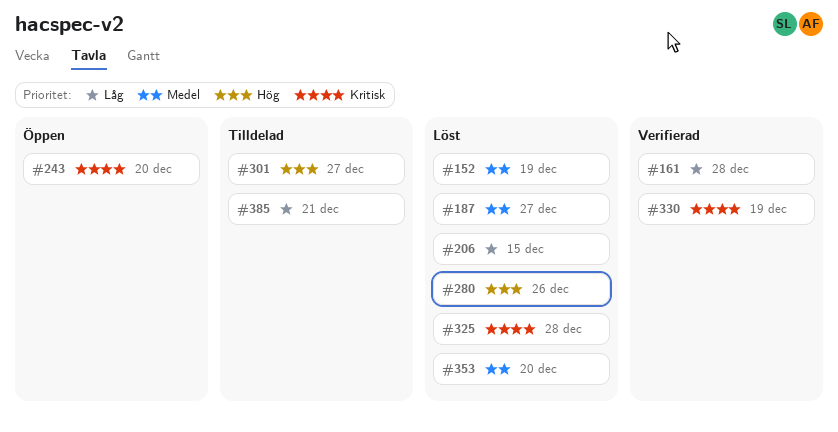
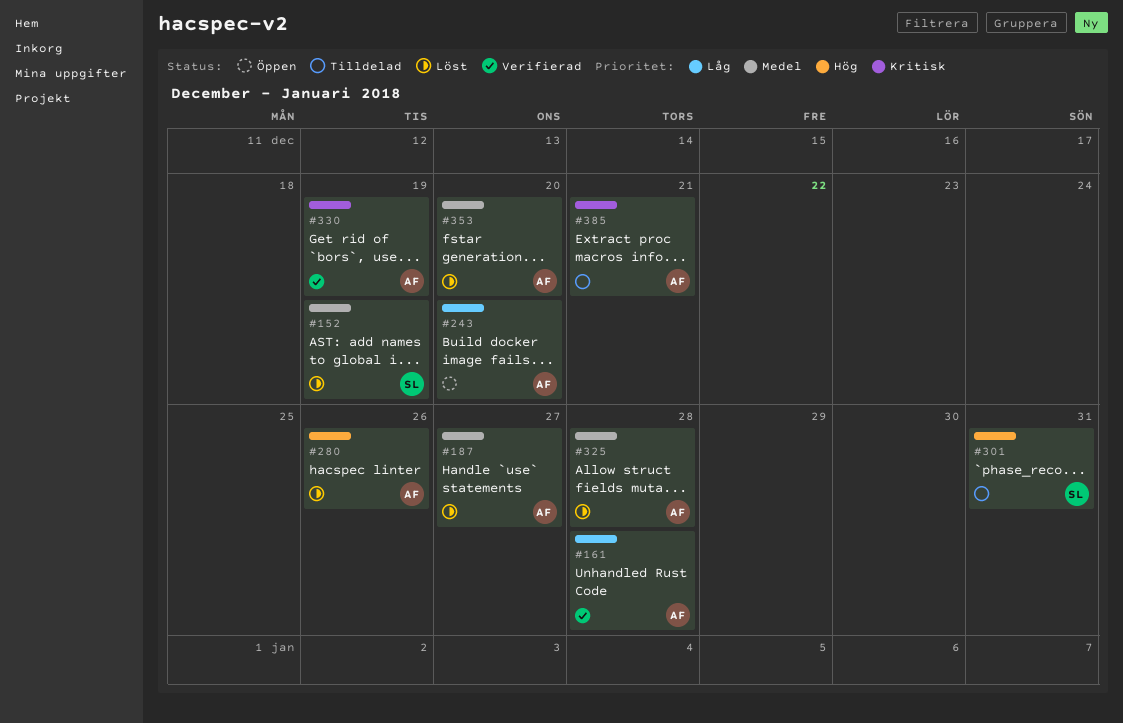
#206: present -> none
#243, priority: Kritisk -> Låg
#301, due: Dec 27 -> Dec 31
#325, priority: Kritisk -> Medel
#385, priority: Låg -> Kritisk

